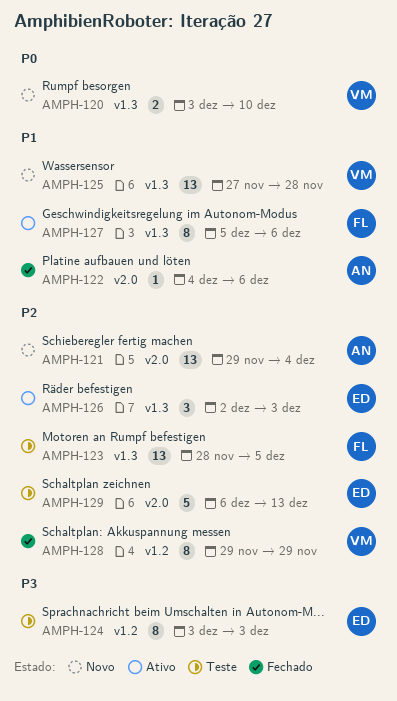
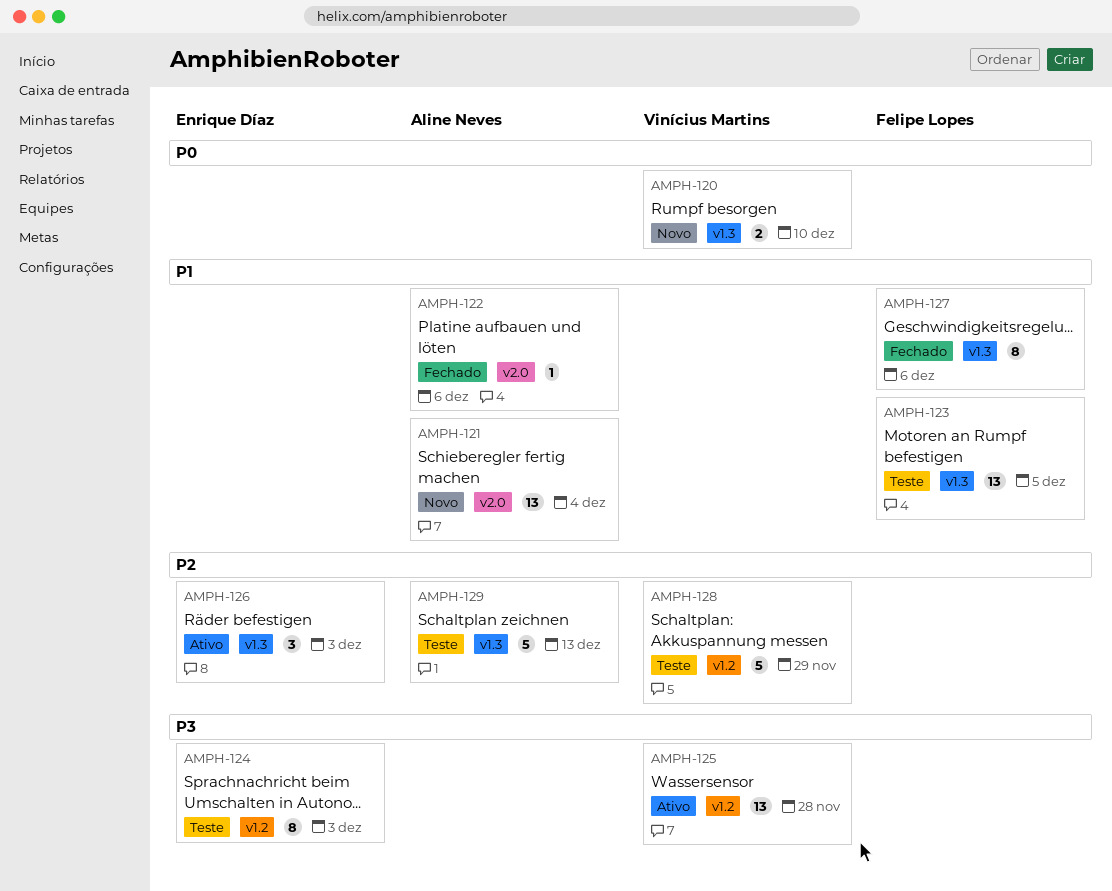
AMPH-121, priority: P2 -> P1
AMPH-123, priority: P2 -> P1
AMPH-125, status: Novo -> Ativo
AMPH-125, priority: P1 -> P3
AMPH-125, label: v1.3 -> v1.2
AMPH-127, status: Ativo -> Fechado
AMPH-128, status: Fechado -> Teste
AMPH-128, estimate: 8 -> 5
AMPH-129, owner: Enrique Díaz -> Aline Neves
AMPH-129, label: v2.0 -> v1.3

